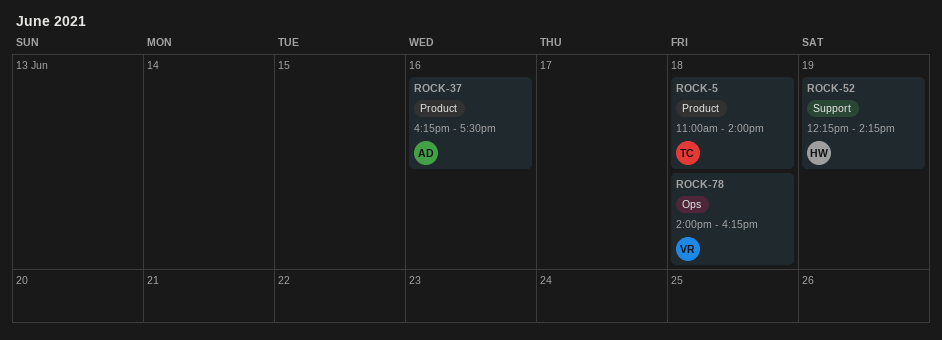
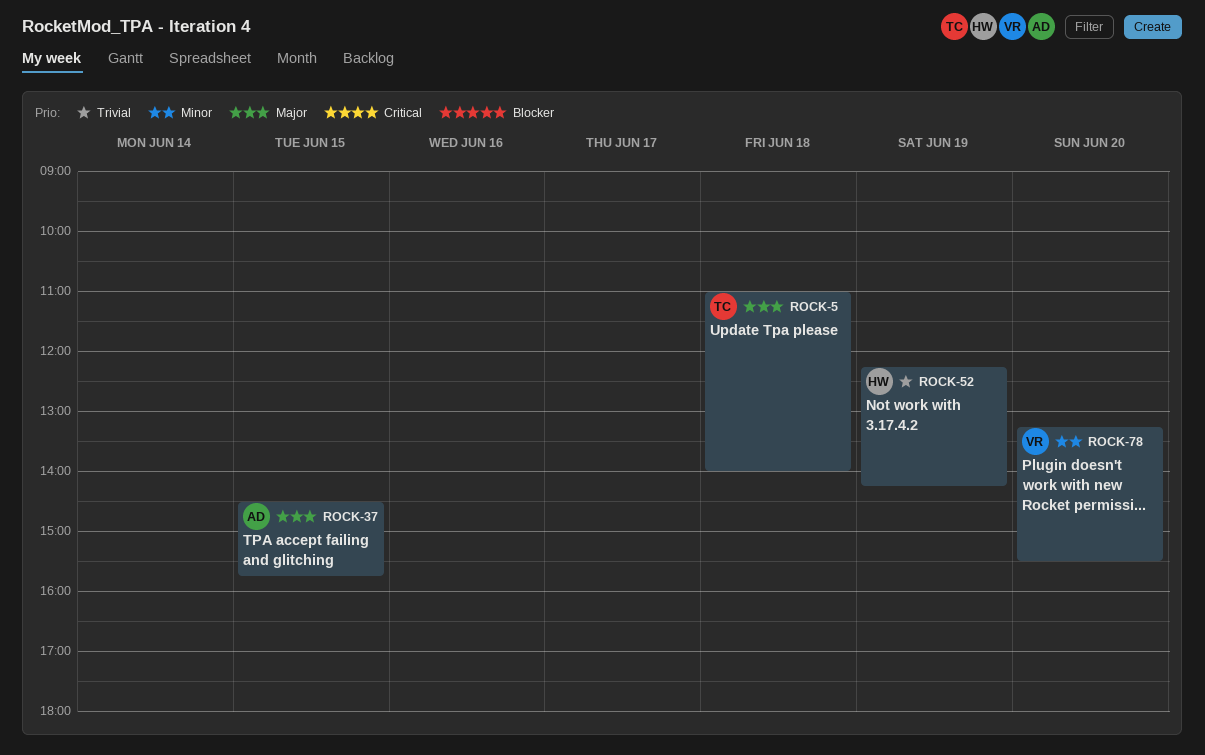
ROCK-37, day: Jun 16 -> Jun 15
ROCK-37, begins: 16:15 -> 14:30
ROCK-37, ends: 17:30 -> 15:45
ROCK-78, day: Jun 18 -> Jun 20
ROCK-78, begins: 14:00 -> 13:15
ROCK-78, ends: 16:15 -> 15:30

